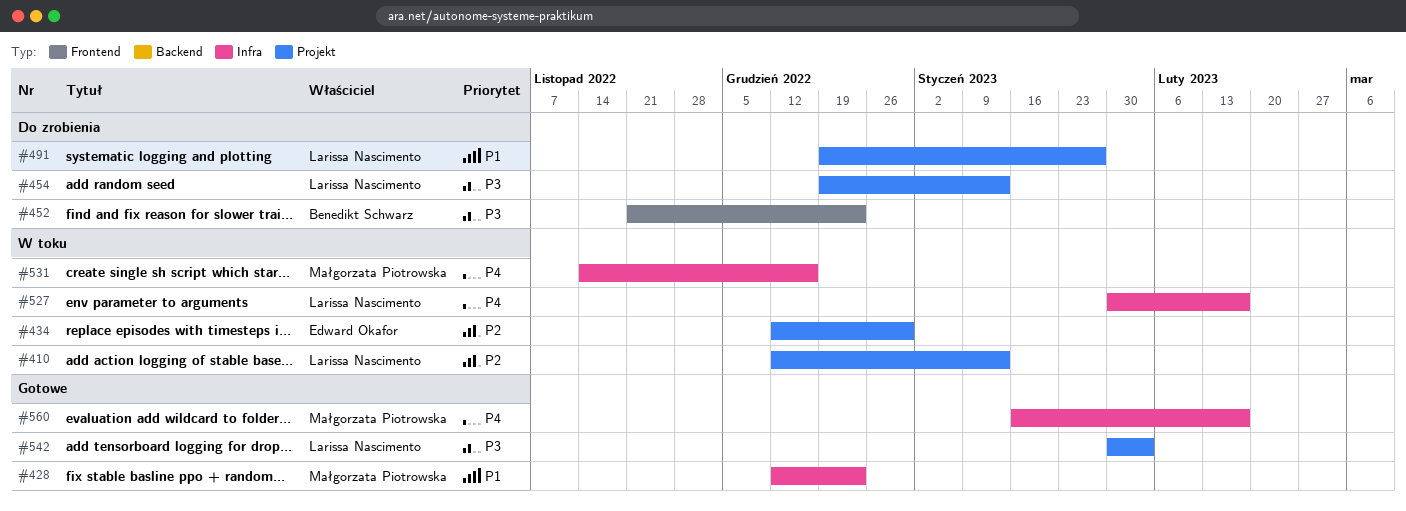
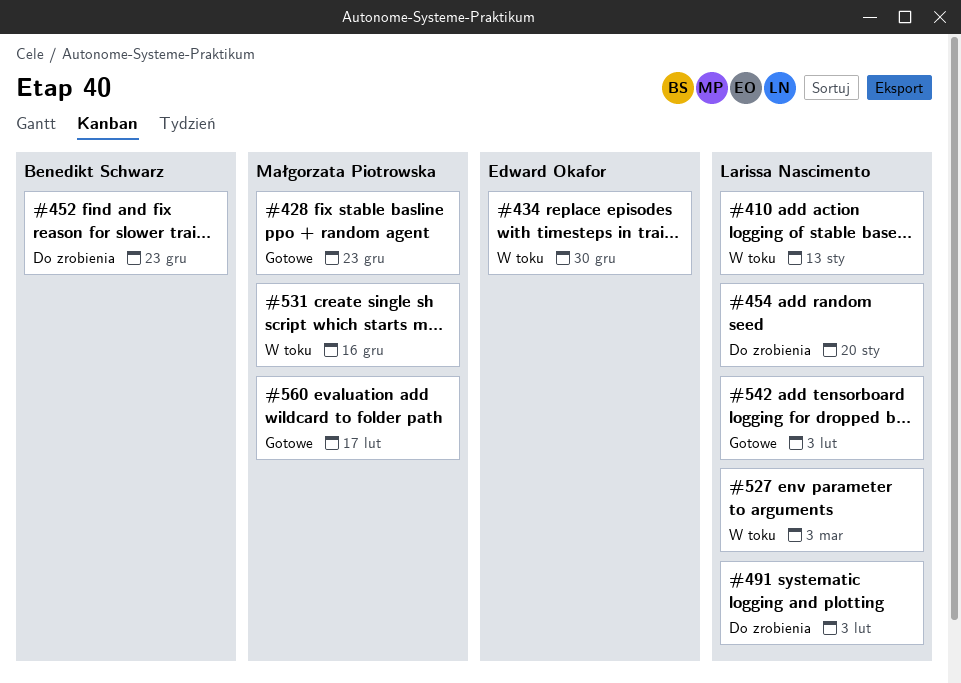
#454, due: Jan 13 -> Jan 20
#491, due: Jan 27 -> Feb 3
#527, due: Feb 17 -> Mar 3

